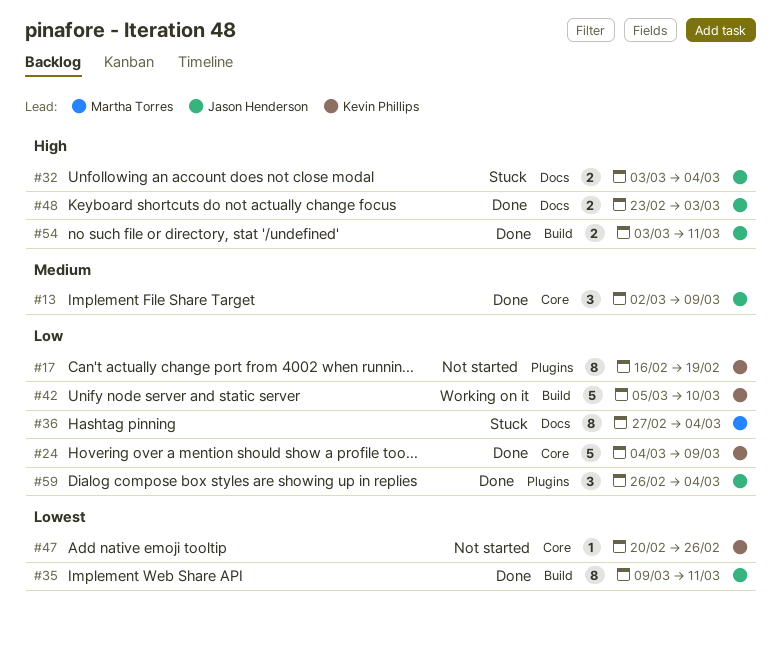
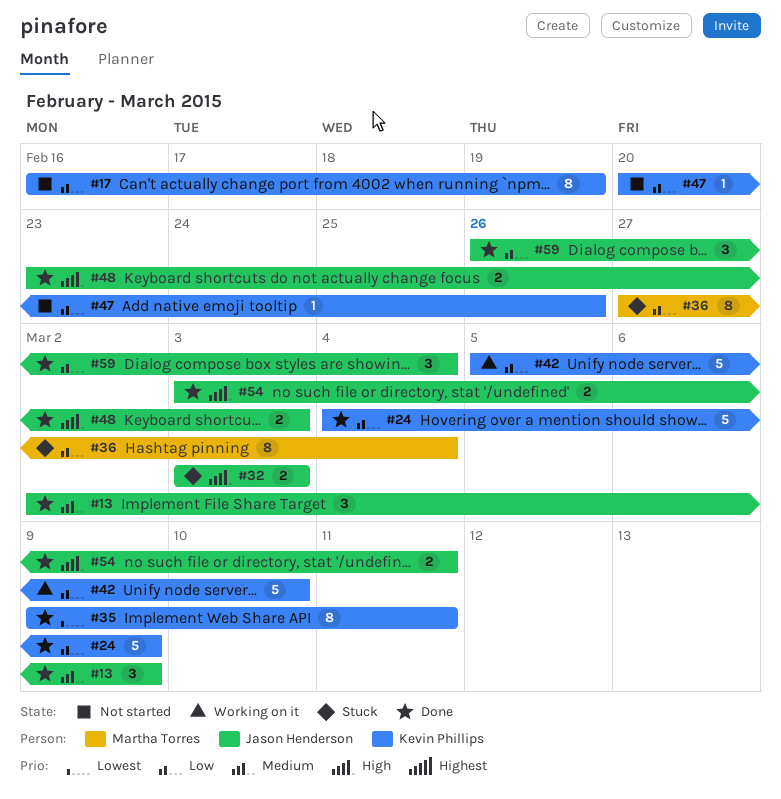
#32, due: Mar 4 -> Mar 3
#35, owner: Jason Henderson -> Kevin Phillips
#47, priority: Lowest -> Low

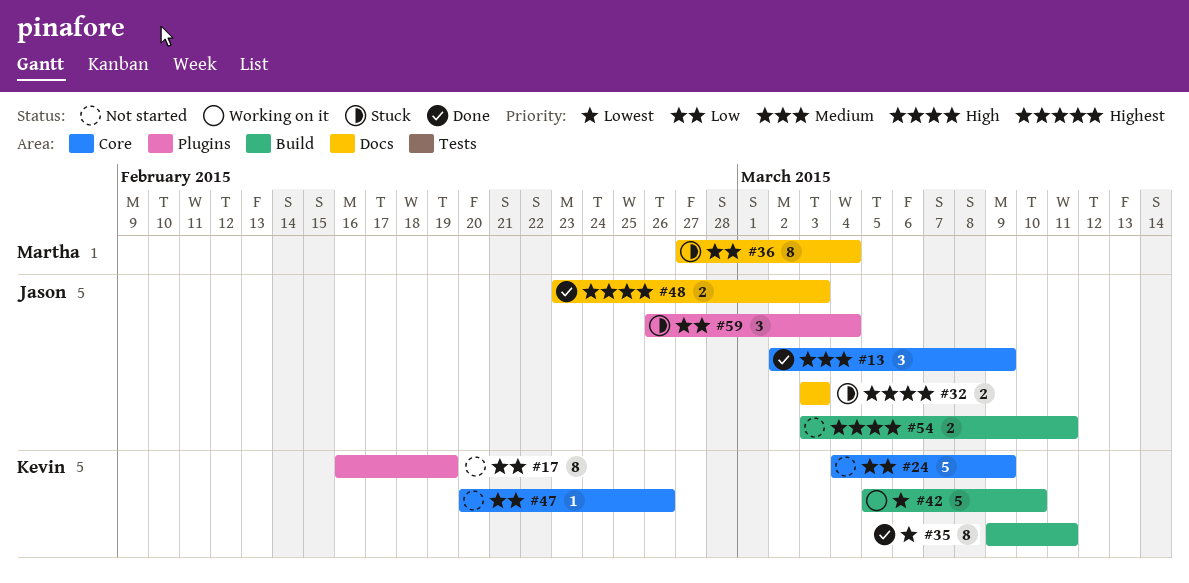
#24, status: Done -> Not started
#42, priority: Low -> Lowest
#54, status: Done -> Not started
#59, status: Done -> Stuck

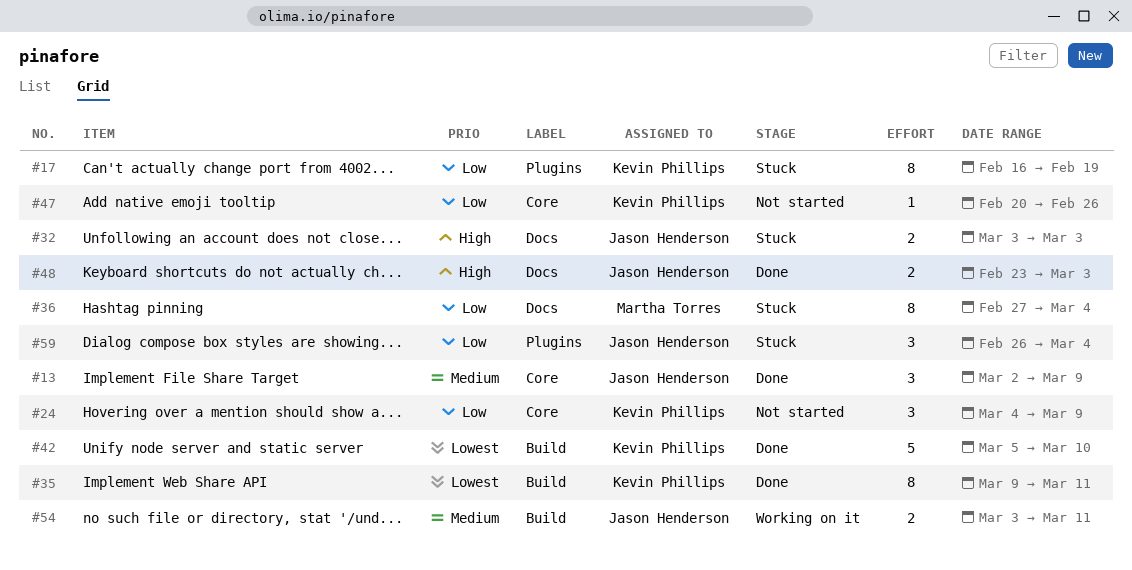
#17, status: Not started -> Stuck
#24, estimate: 5 -> 3
#42, status: Working on it -> Done
#54, status: Not started -> Working on it
#54, priority: High -> Medium

